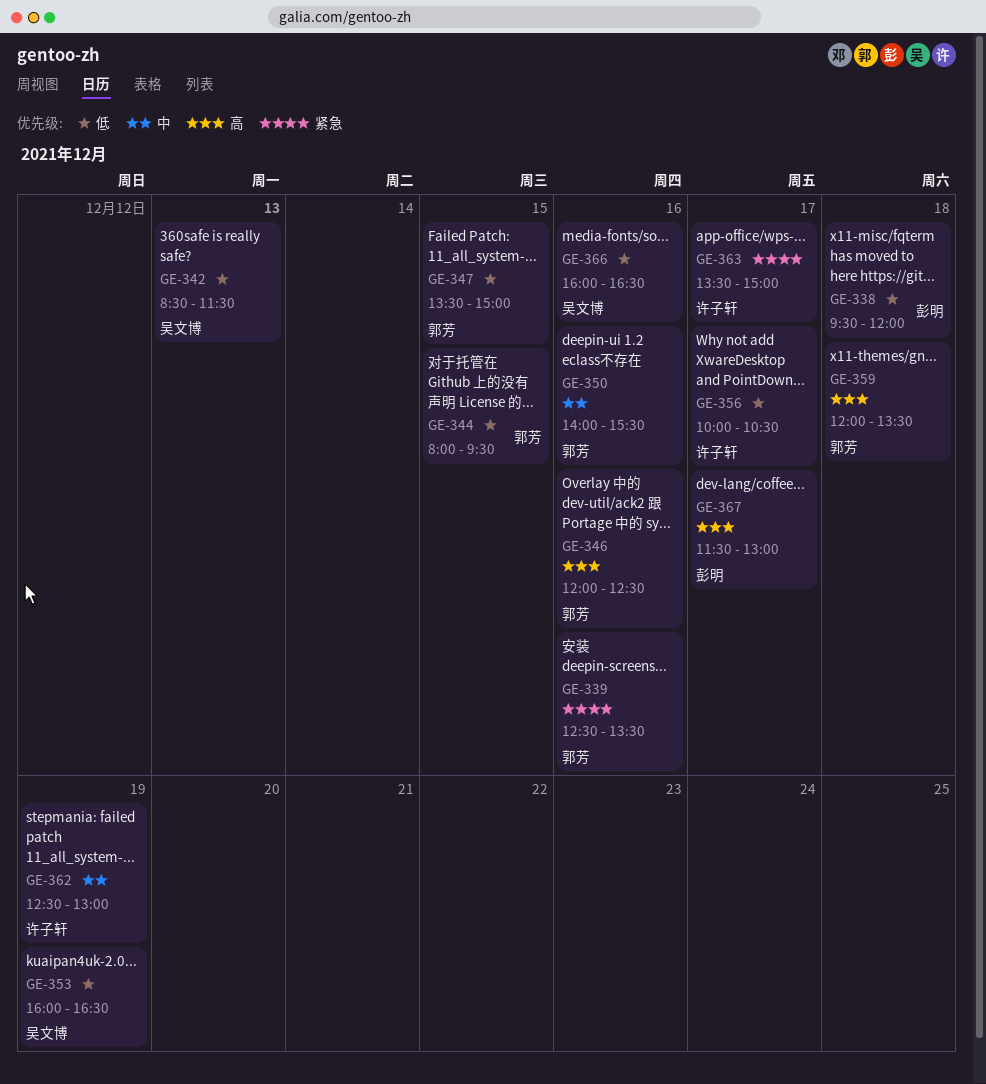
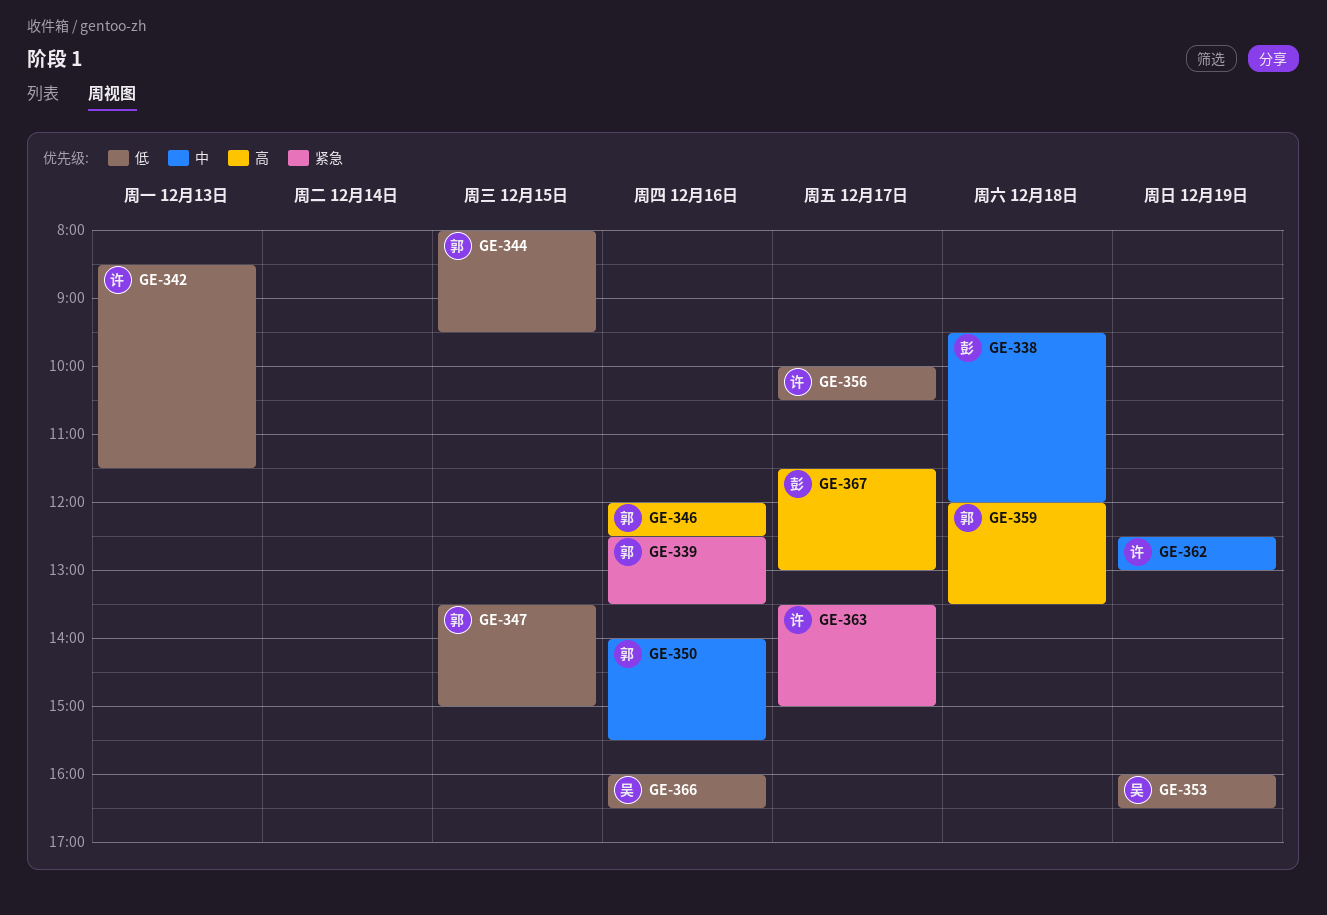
GE-338, priority: 低 -> 中
GE-342, owner: 吴文博 -> 许子轩

